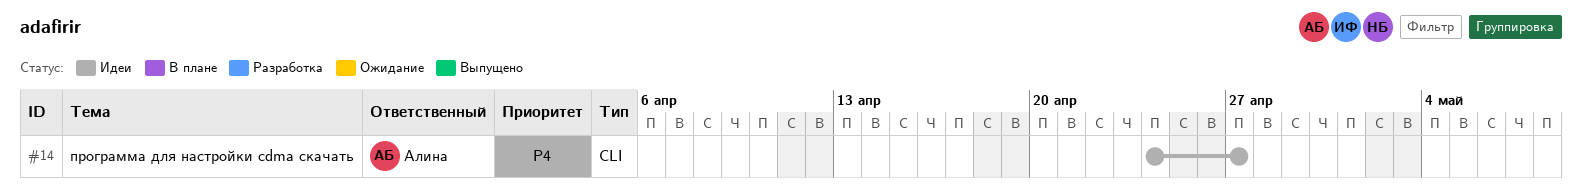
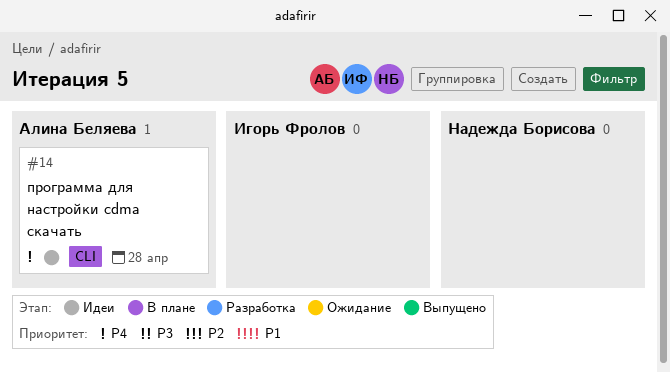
#14, due: Apr 27 -> Apr 28

